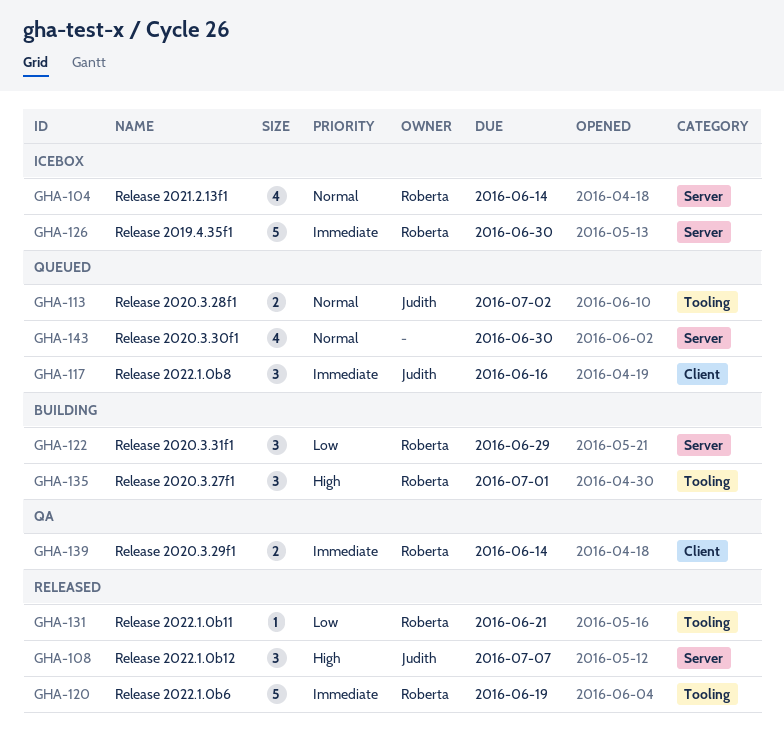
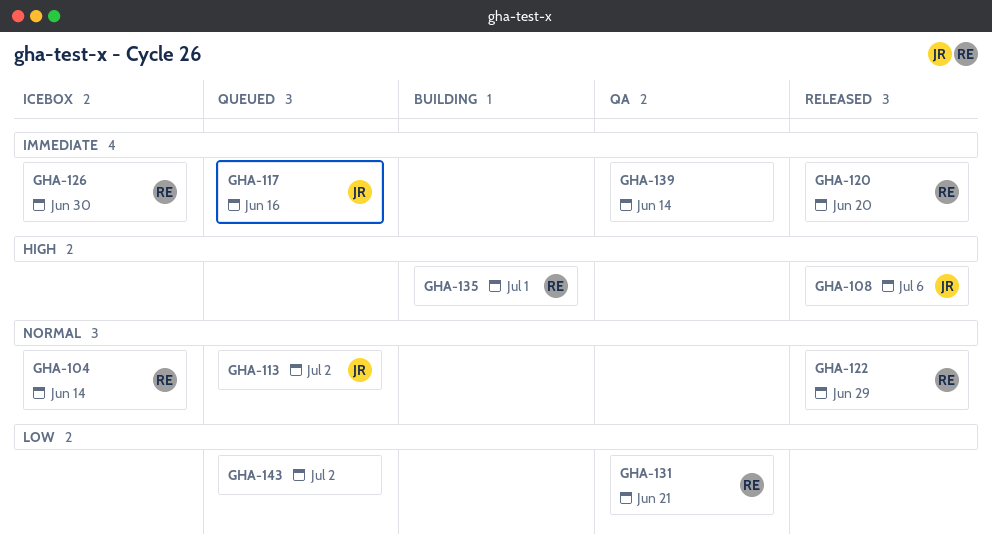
GHA-108, due: Jul 7 -> Jul 6
GHA-120, due: Jun 19 -> Jun 20
GHA-122, status: Building -> Released
GHA-122, priority: Low -> Normal
GHA-131, status: Released -> QA
GHA-139, owner: Roberta -> none
GHA-143, priority: Normal -> Low
GHA-143, due: Jun 30 -> Jul 2

